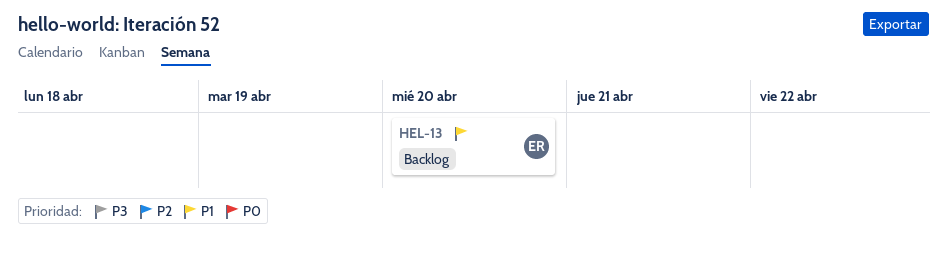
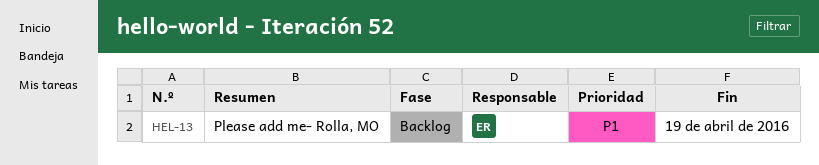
HEL-13, due: Apr 20 -> Apr 19

